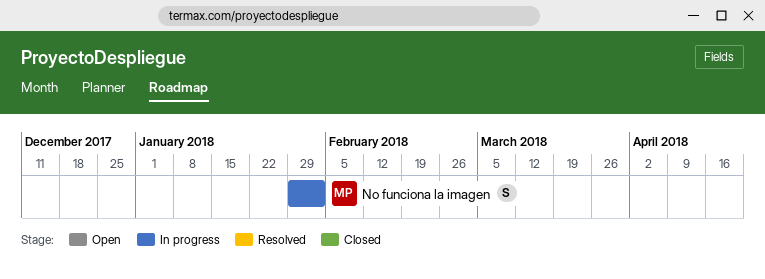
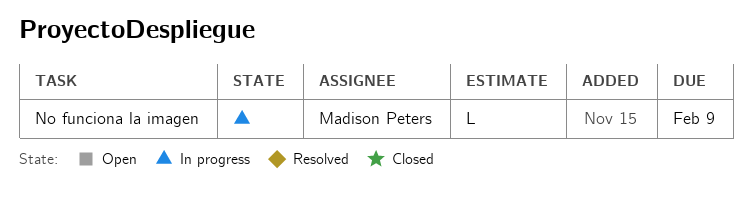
No funciona la imagen, estimate: S -> L
No funciona la imagen, due: Feb 2 -> Feb 9

